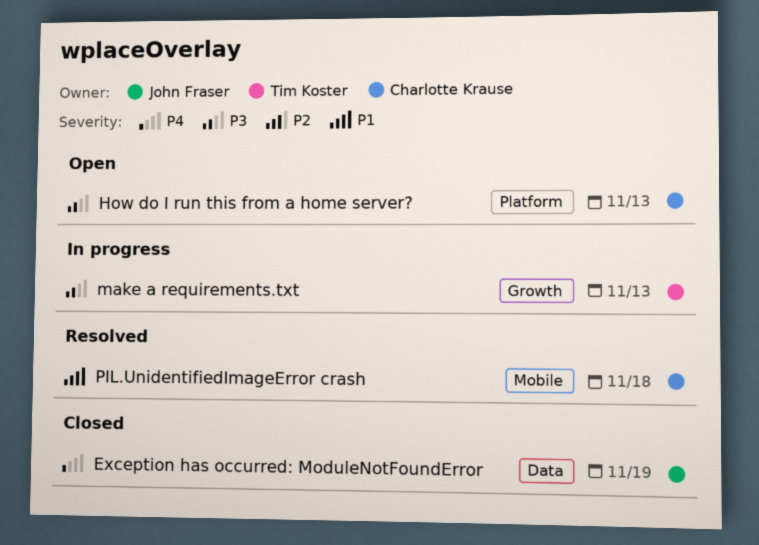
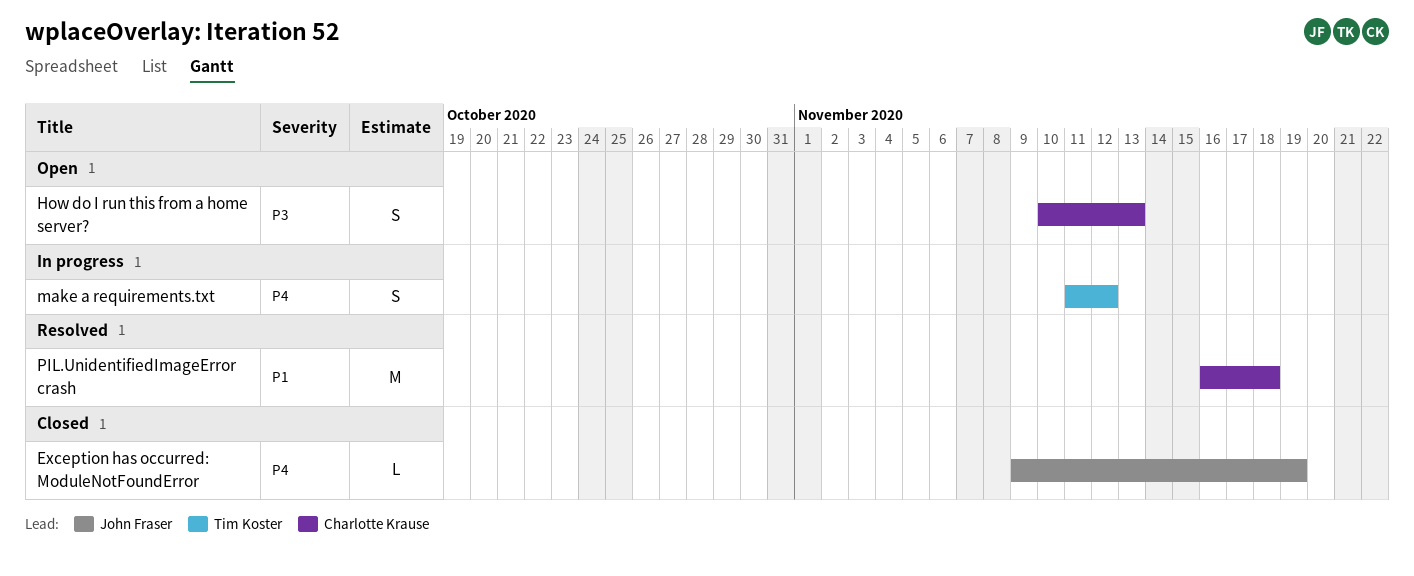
make a requirements.txt, priority: P3 -> P4
make a requirements.txt, due: Nov 13 -> Nov 12

